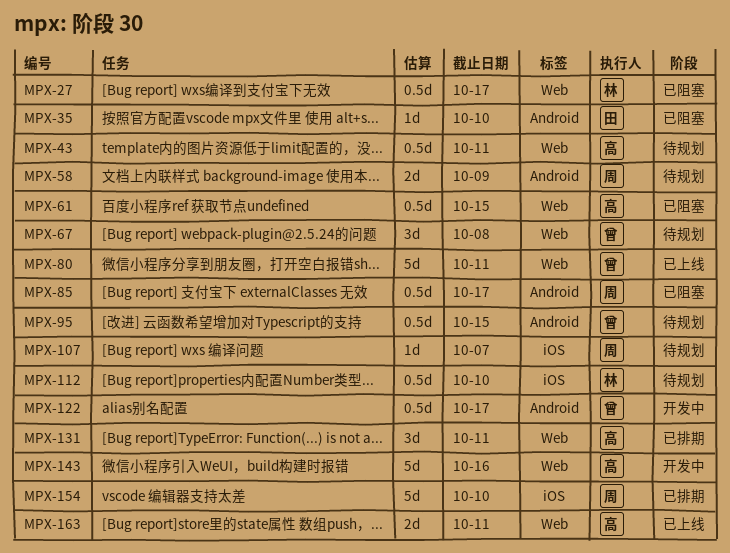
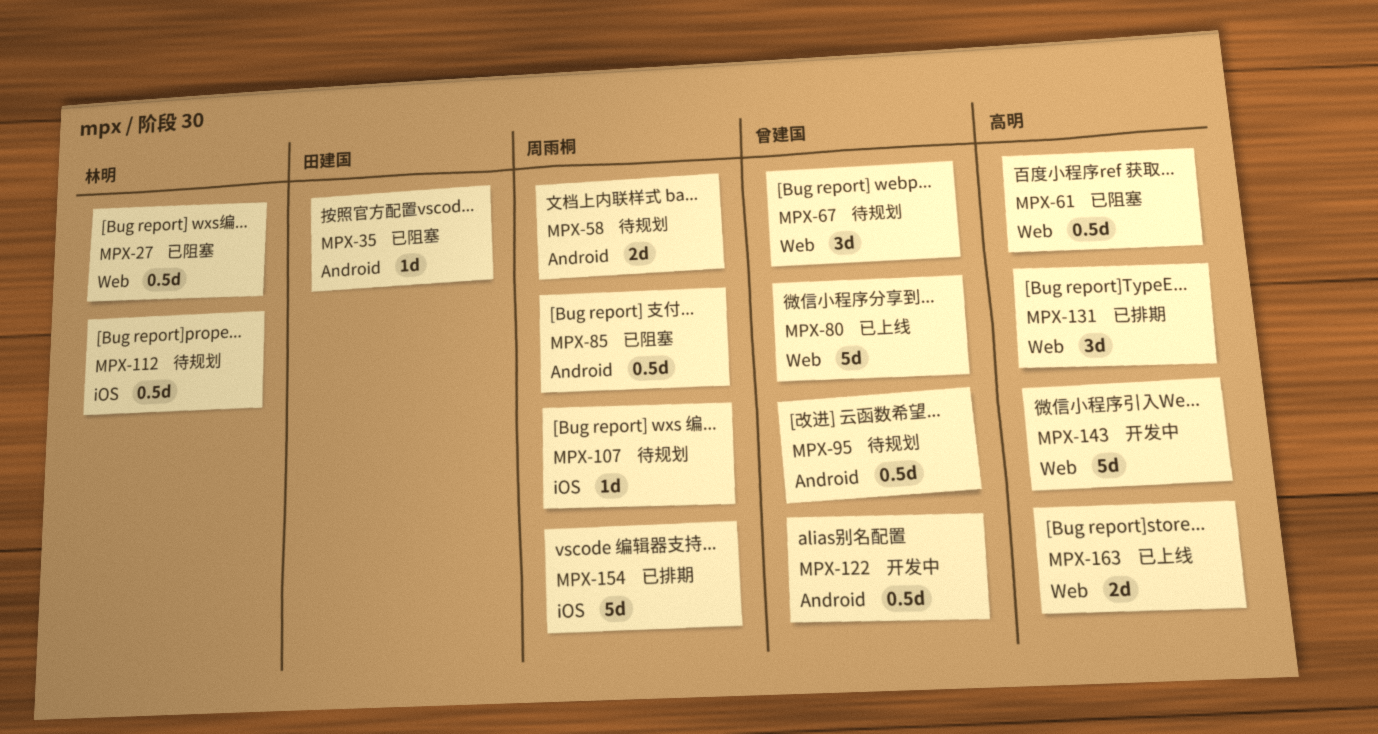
MPX-43: present -> none

